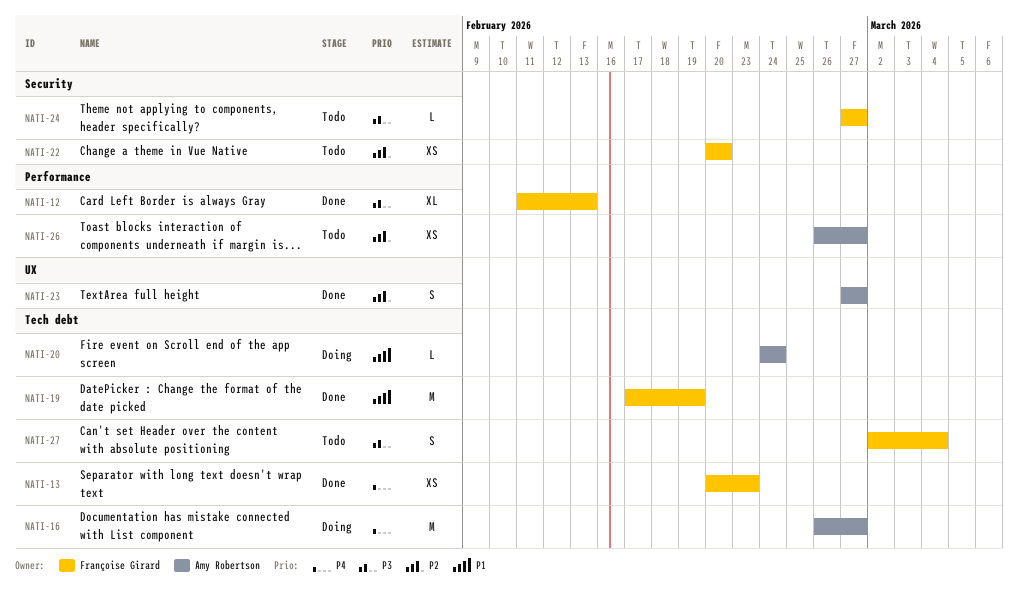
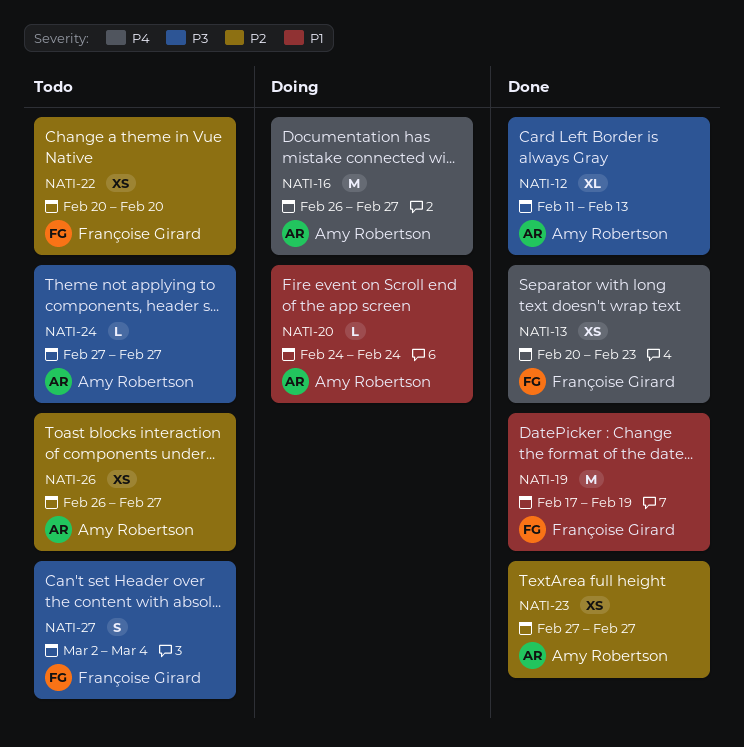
NATI-12, owner: Françoise Girard -> Amy Robertson
NATI-23, estimate: S -> XS
NATI-24, owner: Françoise Girard -> Amy Robertson

